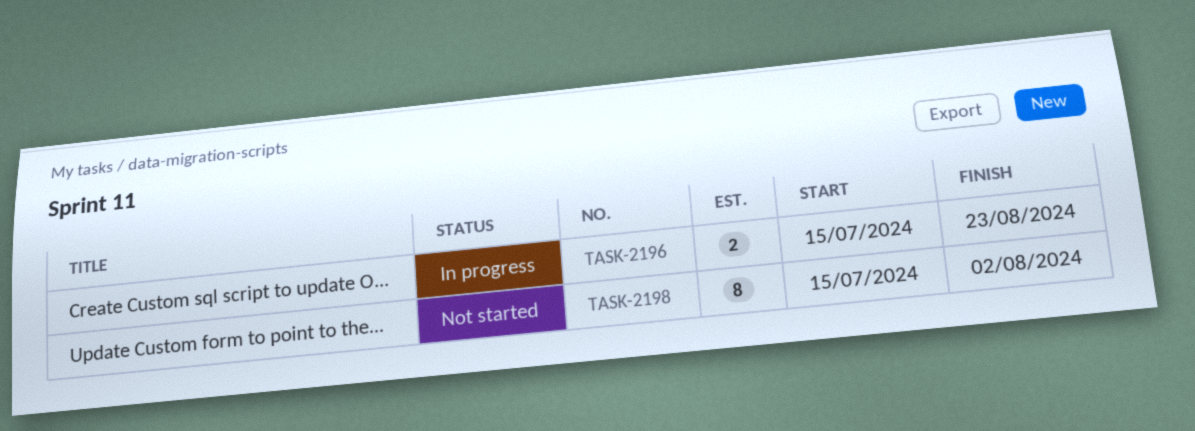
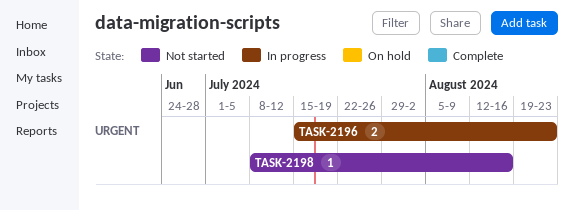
TASK-2198, estimate: 8 -> 1
TASK-2198, start: Jul 15 -> Jul 8
TASK-2198, due: Aug 2 -> Aug 16

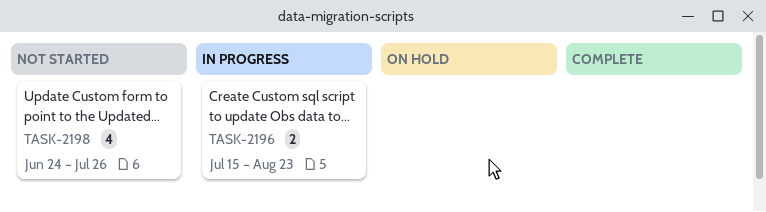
TASK-2198, estimate: 1 -> 4
TASK-2198, start: Jul 8 -> Jun 24
TASK-2198, due: Aug 16 -> Jul 26

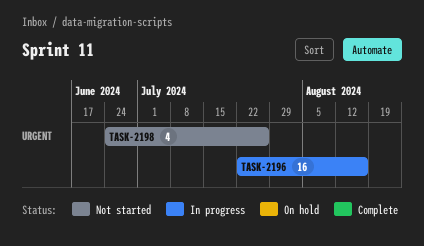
TASK-2196, estimate: 2 -> 16
TASK-2196, start: Jul 15 -> Jul 22
TASK-2196, due: Aug 23 -> Aug 16

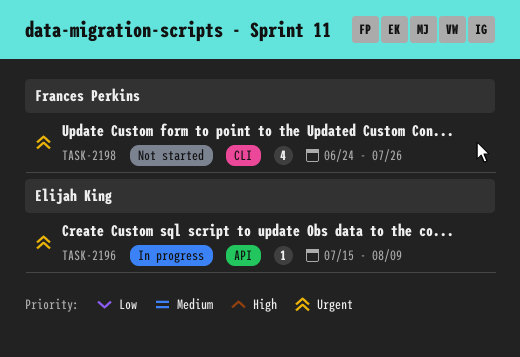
TASK-2196, estimate: 16 -> 1
TASK-2196, start: Jul 22 -> Jul 15
TASK-2196, due: Aug 16 -> Aug 9

